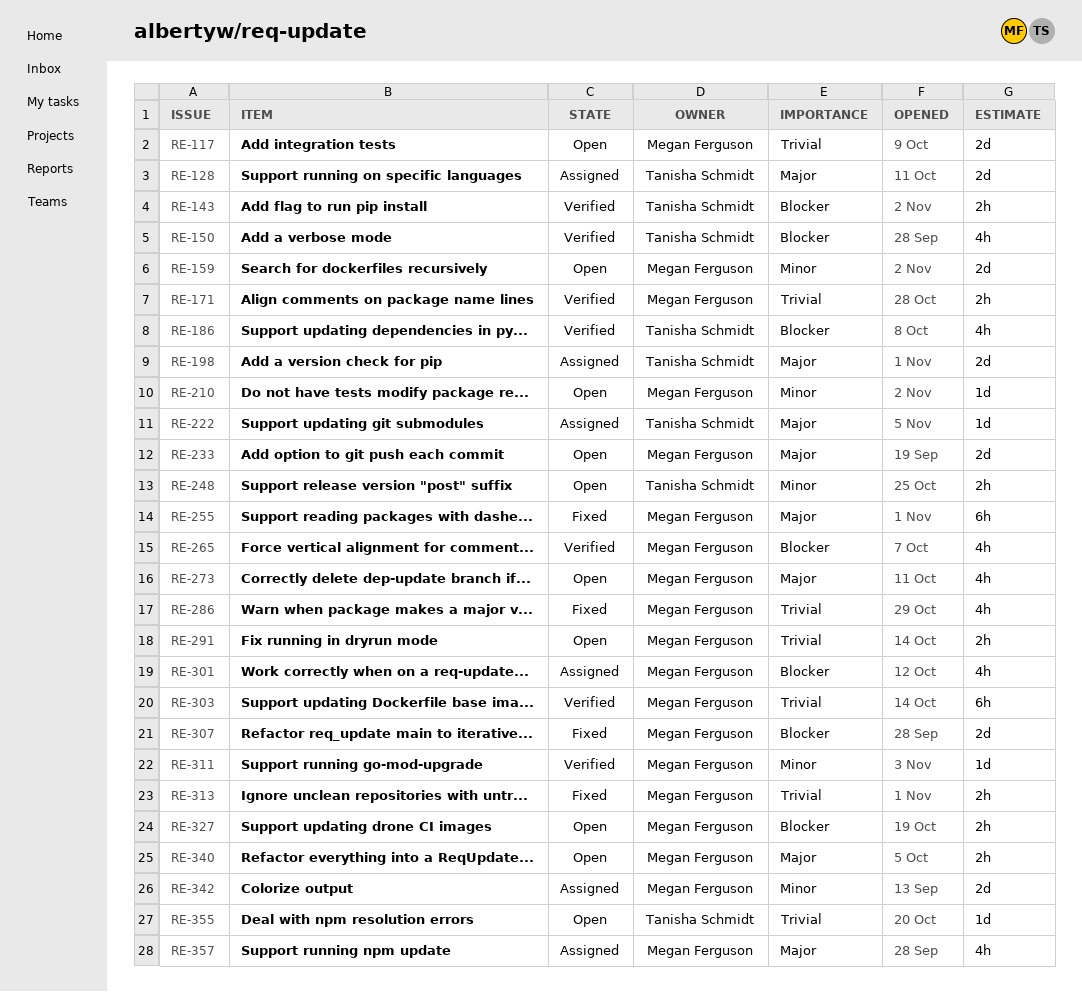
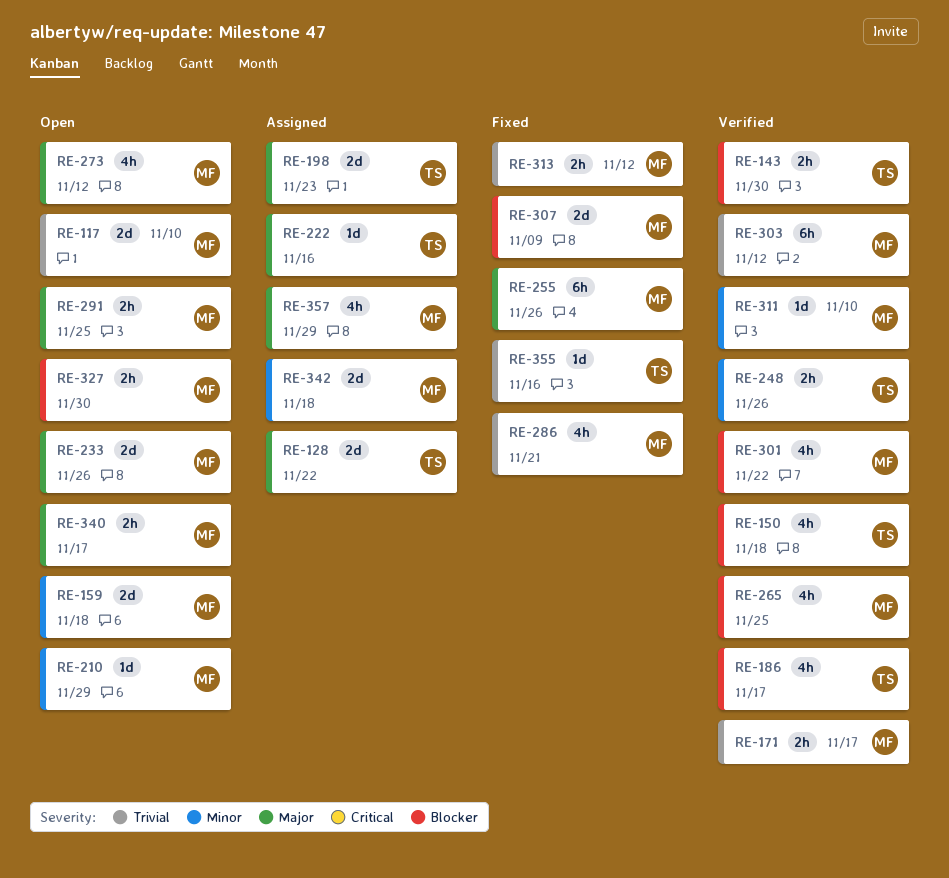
RE-248, status: Open -> Verified
RE-291, priority: Trivial -> Major
RE-301, status: Assigned -> Verified
RE-355, status: Open -> Fixed

